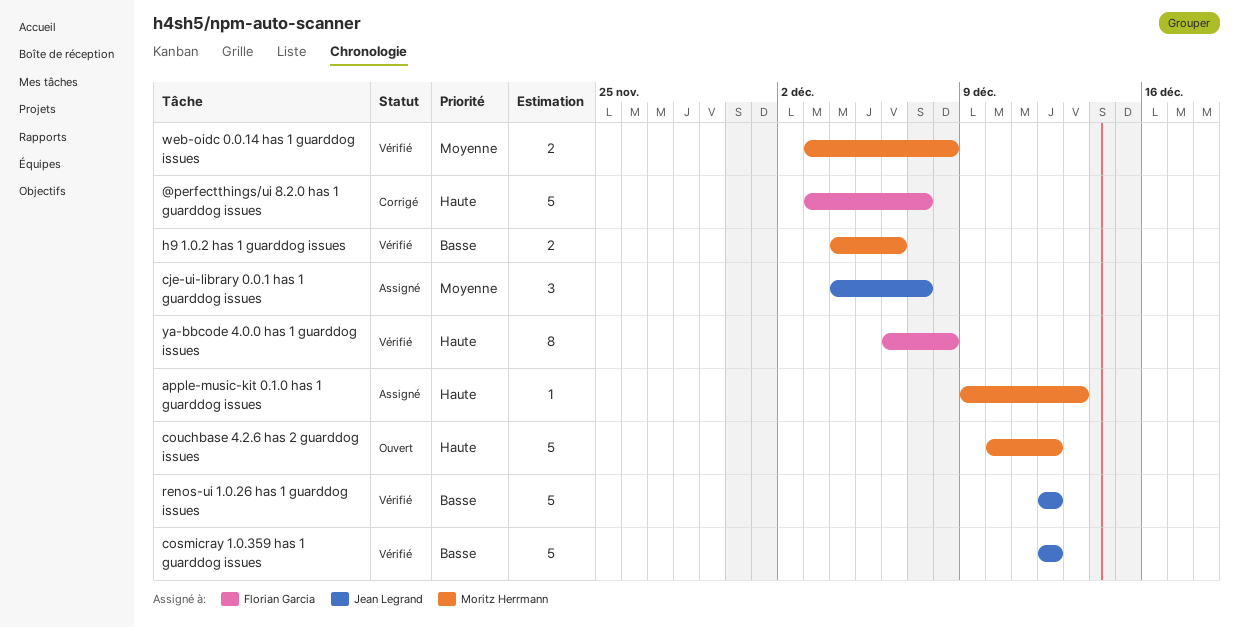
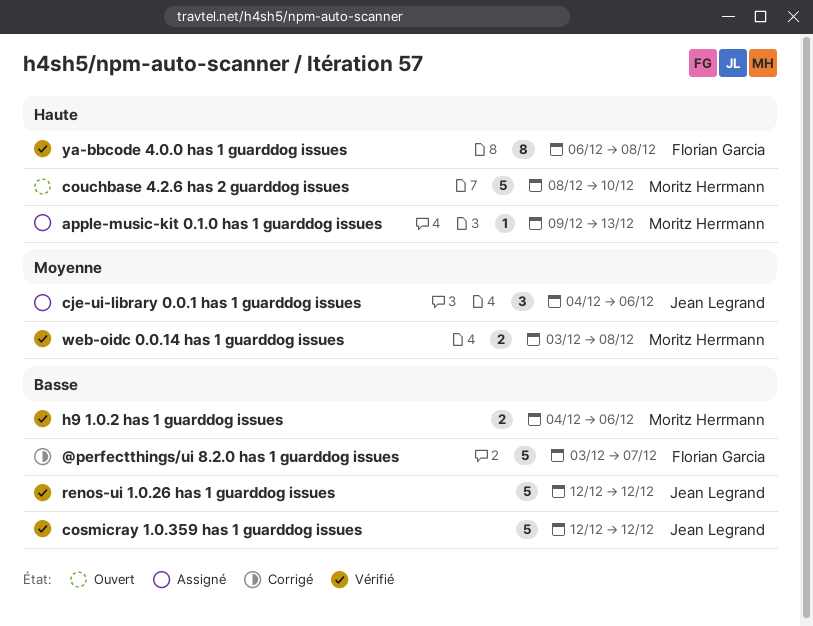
@perfectthings/ui 8.2.0 has 1 guarddog issues, priority: Haute -> Basse
cje-ui-library 0.0.1 has 1 guarddog issues, due: Dec 7 -> Dec 6
couchbase 4.2.6 has 2 guarddog issues, start: Dec 10 -> Dec 8
couchbase 4.2.6 has 2 guarddog issues, due: Dec 12 -> Dec 10

